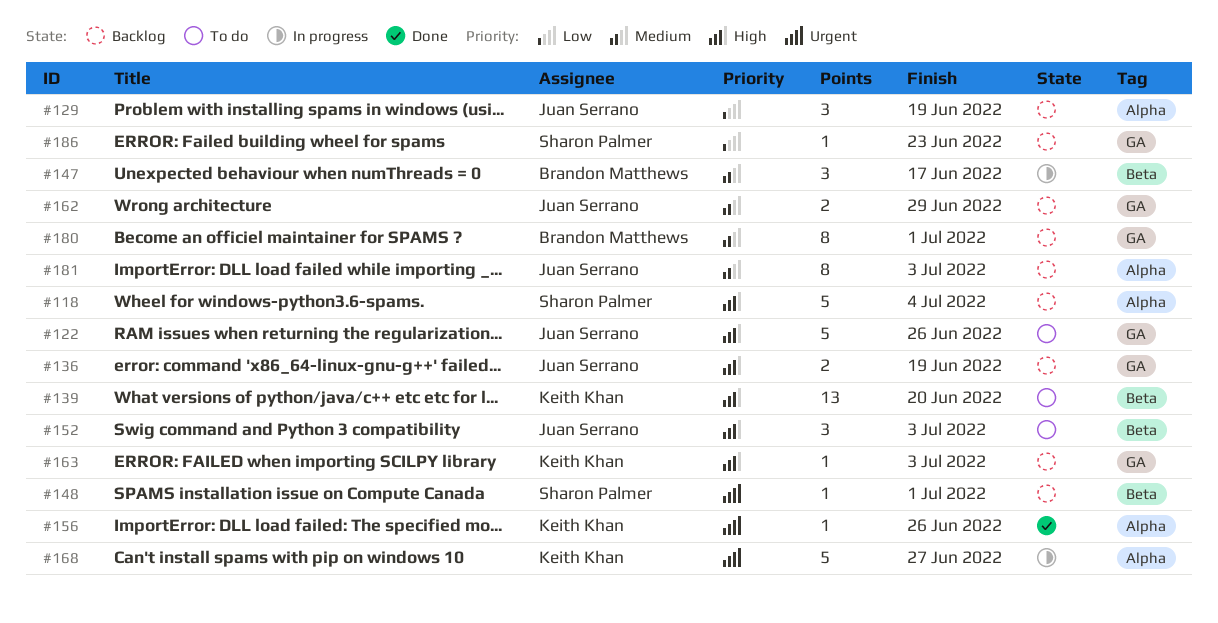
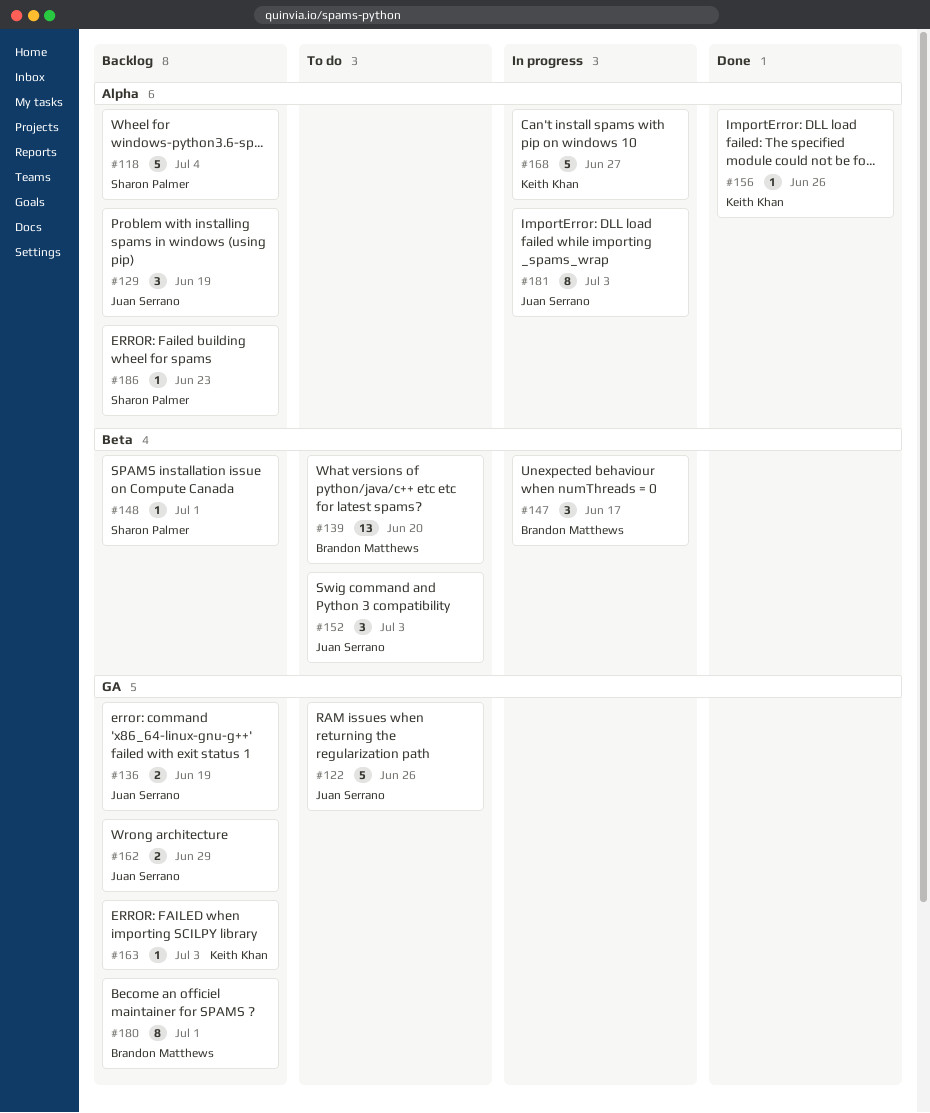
#139, owner: Keith Khan -> Brandon Matthews
#181, status: Backlog -> In progress
#186, label: GA -> Alpha

